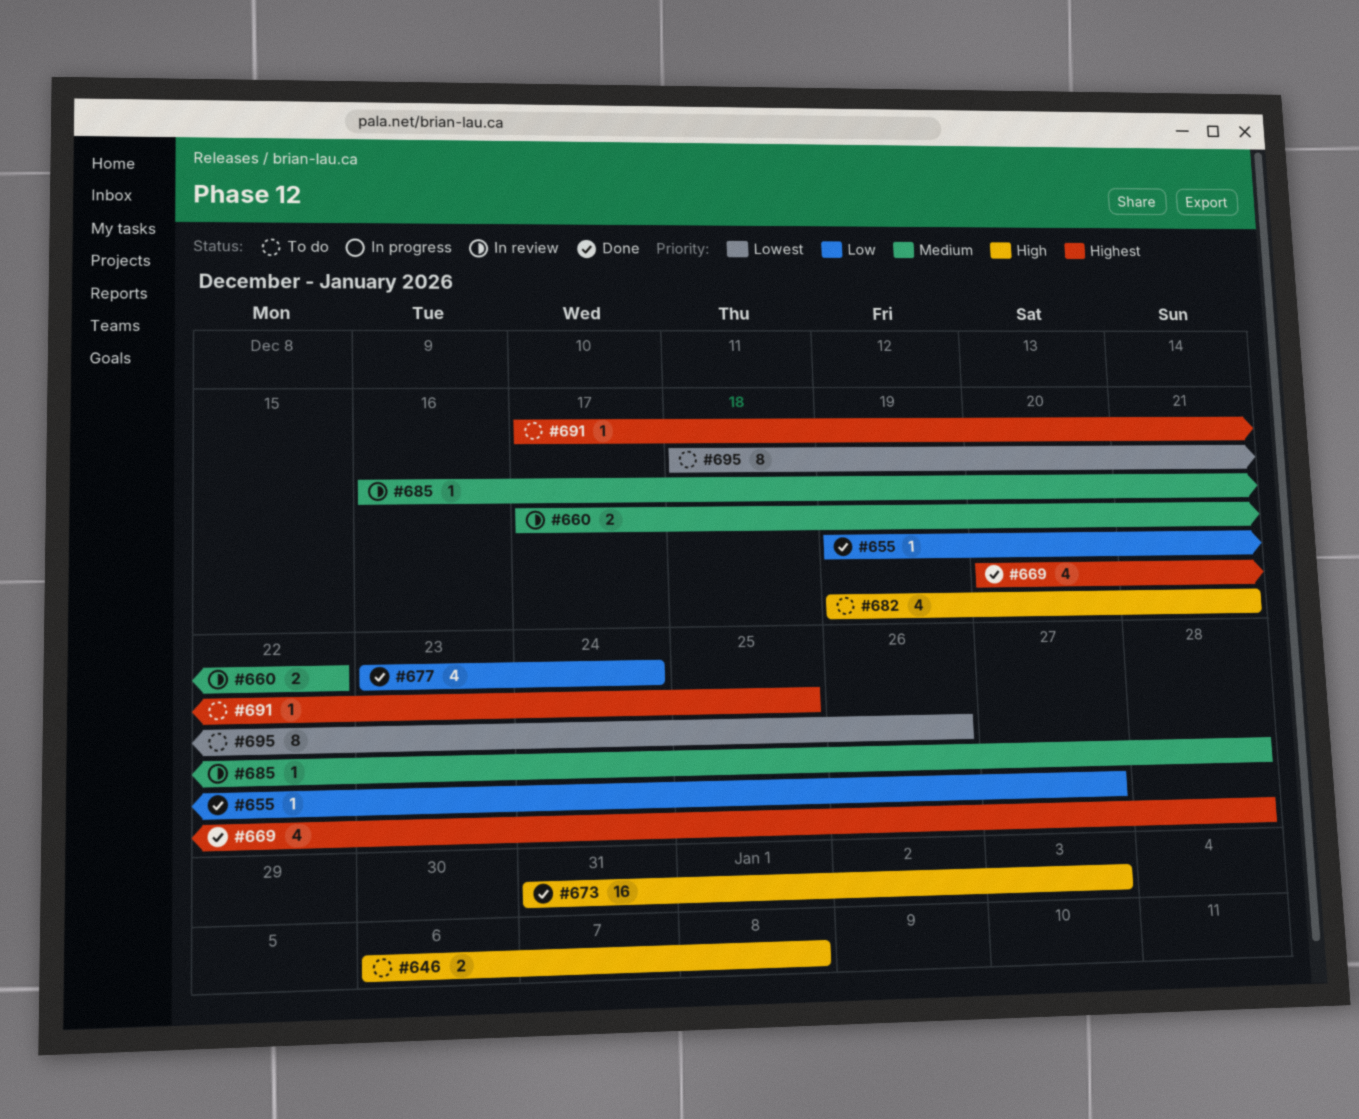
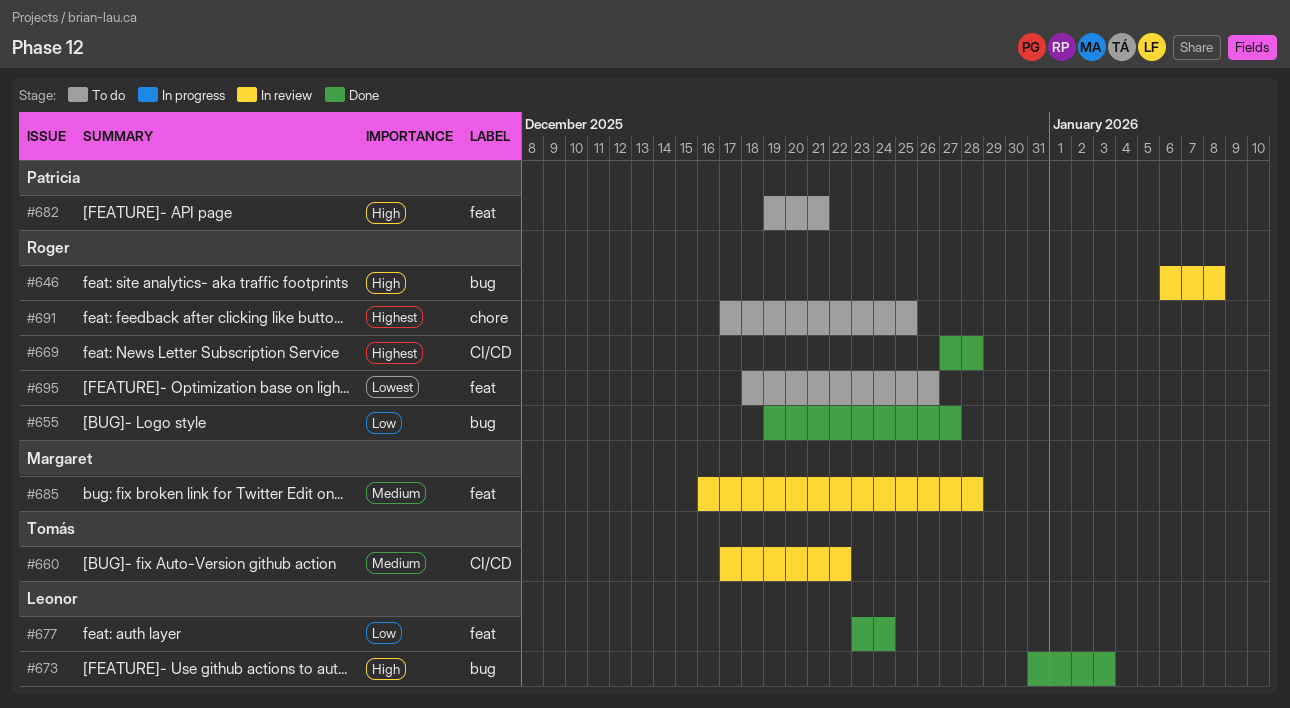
#646, status: To do -> In review
#669, start: Dec 20 -> Dec 27

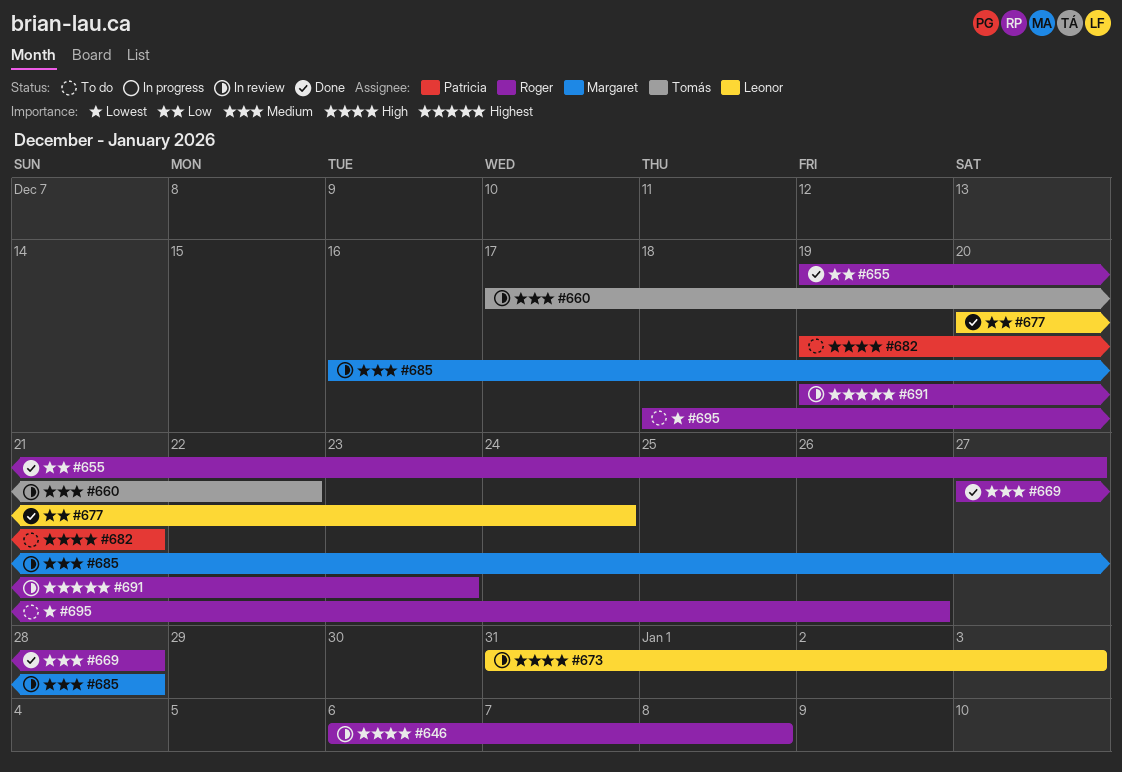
#669, priority: Highest -> Medium
#673, status: Done -> In review
#677, start: Dec 23 -> Dec 20
#691, status: To do -> In review
#691, start: Dec 17 -> Dec 19
#691, due: Dec 25 -> Dec 23

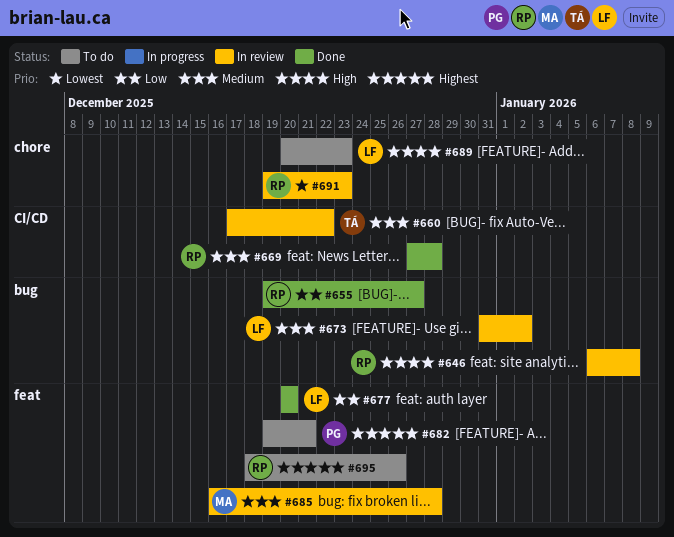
#673, priority: High -> Medium
#673, due: Jan 3 -> Jan 2
#677, due: Dec 24 -> Dec 20
#682, priority: High -> Highest
#689: none -> present
#691, priority: Highest -> Lowest
#695, priority: Lowest -> Highest

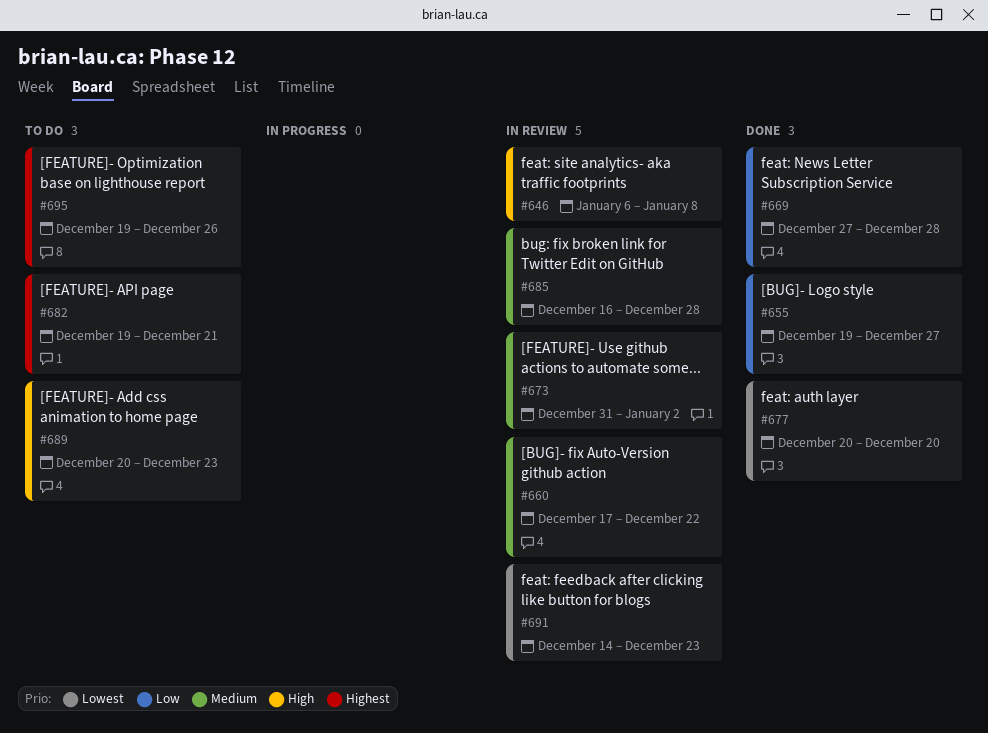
#669, priority: Medium -> Low
#677, priority: Low -> Lowest
#691, start: Dec 19 -> Dec 14
#695, start: Dec 18 -> Dec 19

